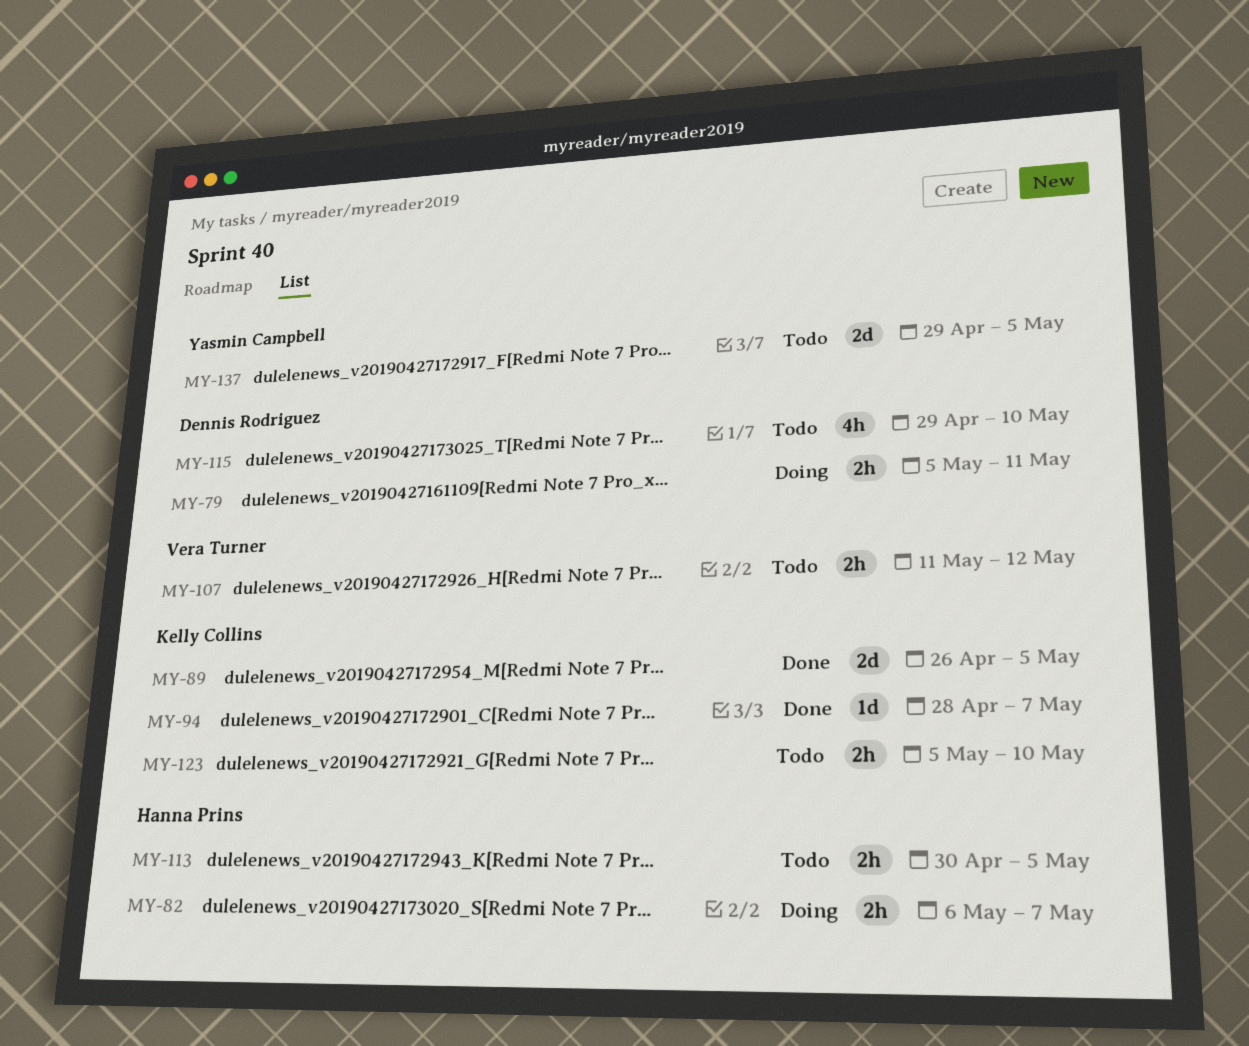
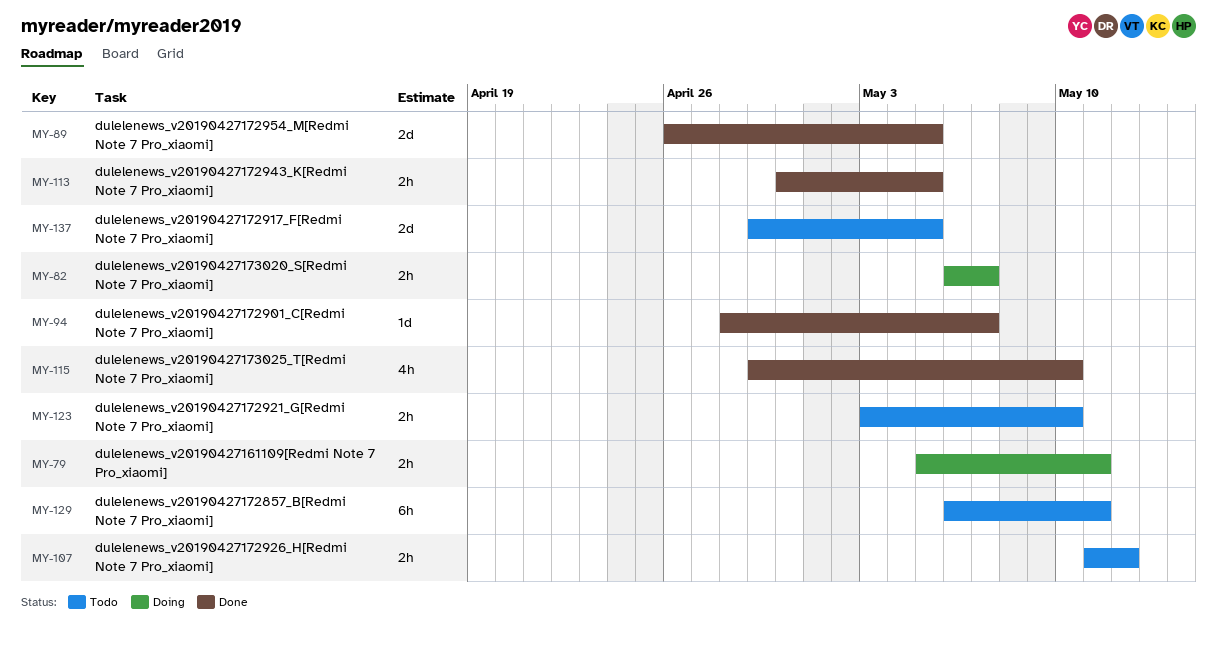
MY-113, status: Todo -> Done
MY-115, status: Todo -> Done
MY-123, start: May 5 -> May 3
MY-129: none -> present

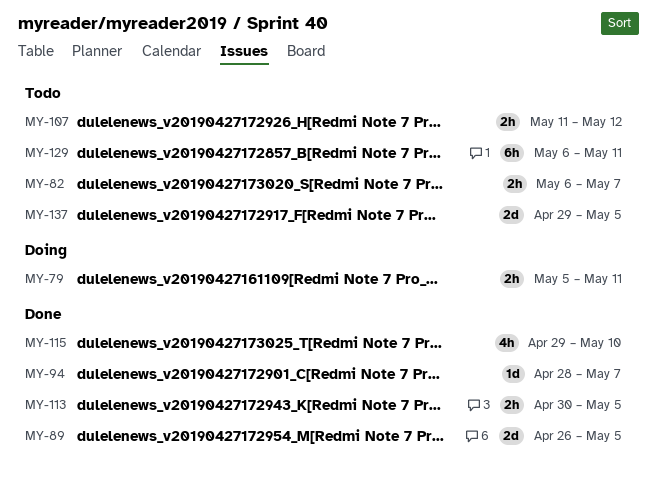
MY-82, status: Doing -> Todo
MY-123: present -> none

